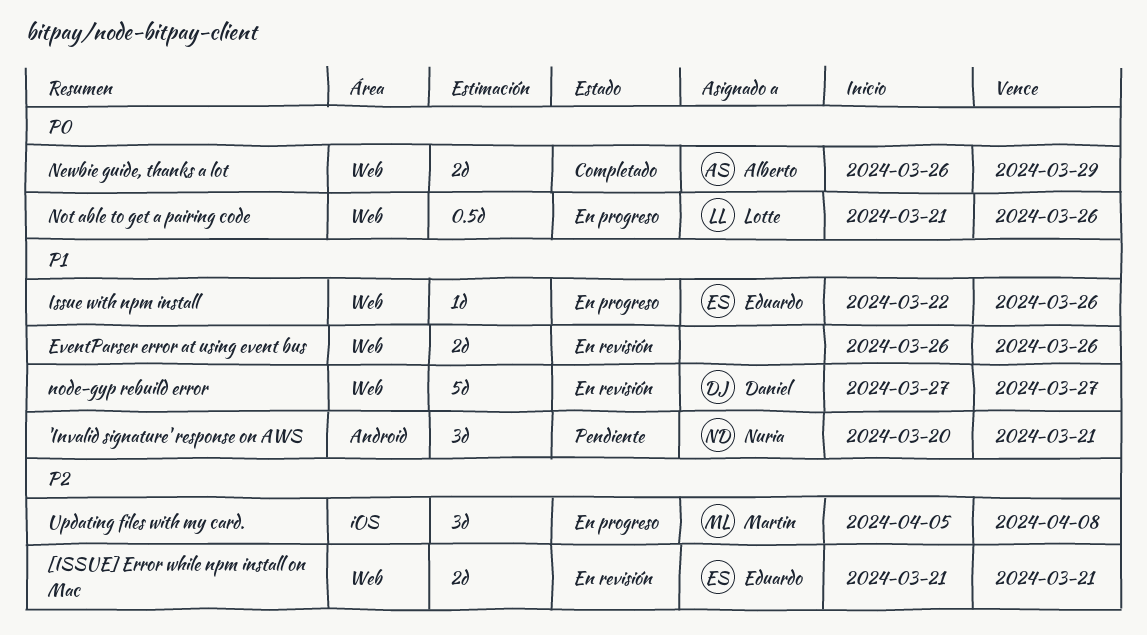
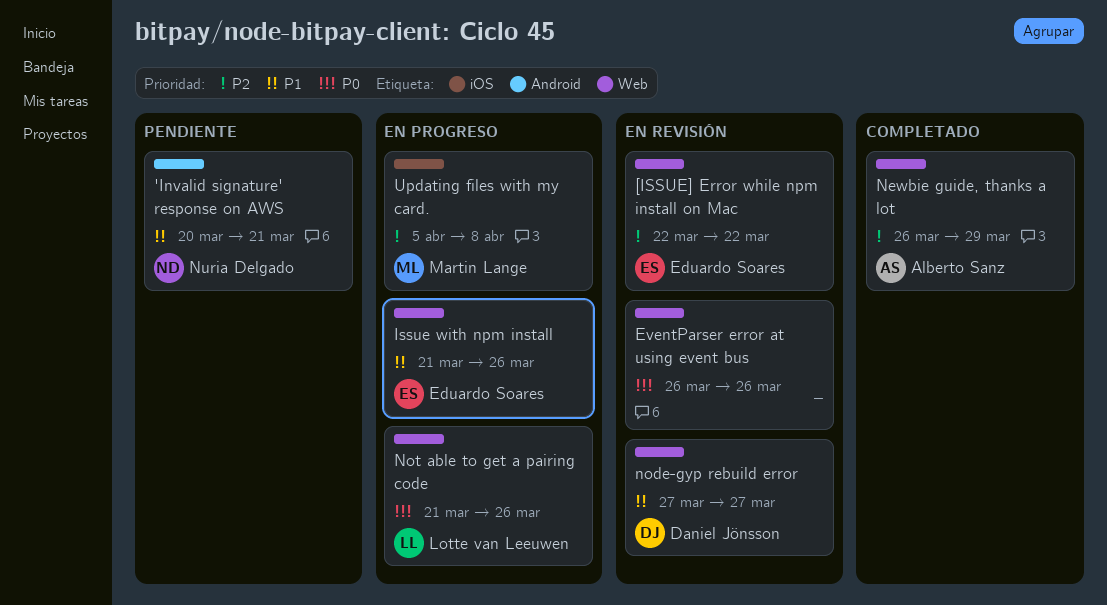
[ISSUE] Error while npm install on Mac, start: Mar 21 -> Mar 22
[ISSUE] Error while npm install on Mac, due: Mar 21 -> Mar 22
EventParser error at using event bus, priority: P1 -> P0
Issue with npm install, start: Mar 22 -> Mar 21
Newbie guide, thanks a lot, priority: P0 -> P2

